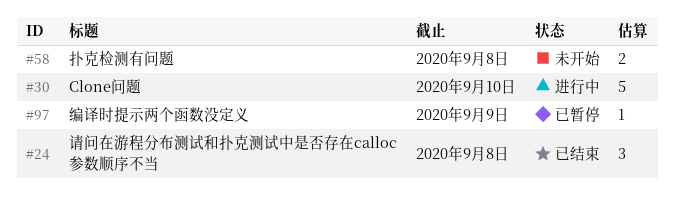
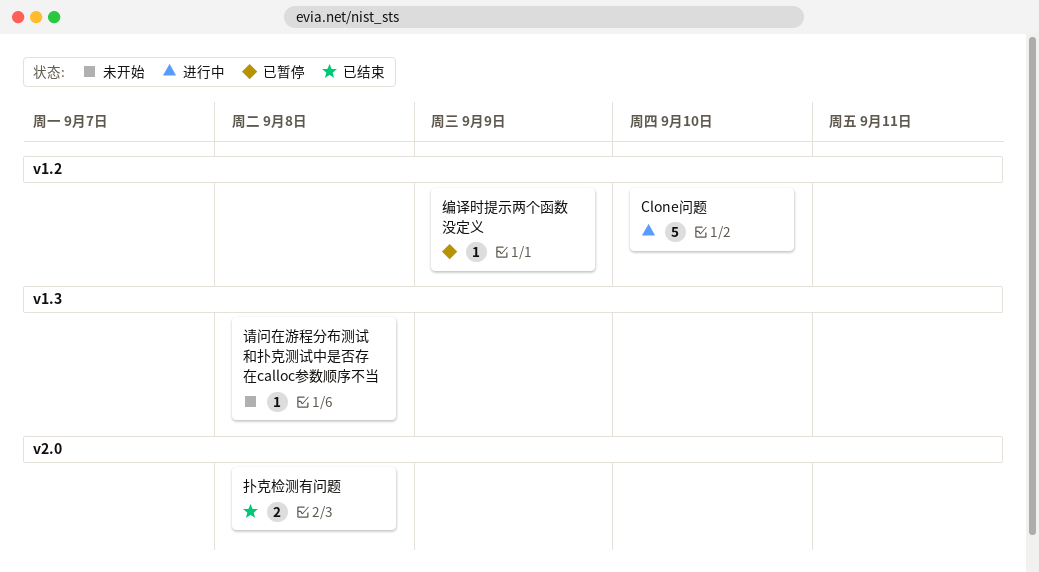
扑克检测有问题, status: 未开始 -> 已结束
请问在游程分布测试和扑克测试中是否存在calloc参数顺序不当, status: 已结束 -> 未开始
请问在游程分布测试和扑克测试中是否存在calloc参数顺序不当, estimate: 3 -> 1

